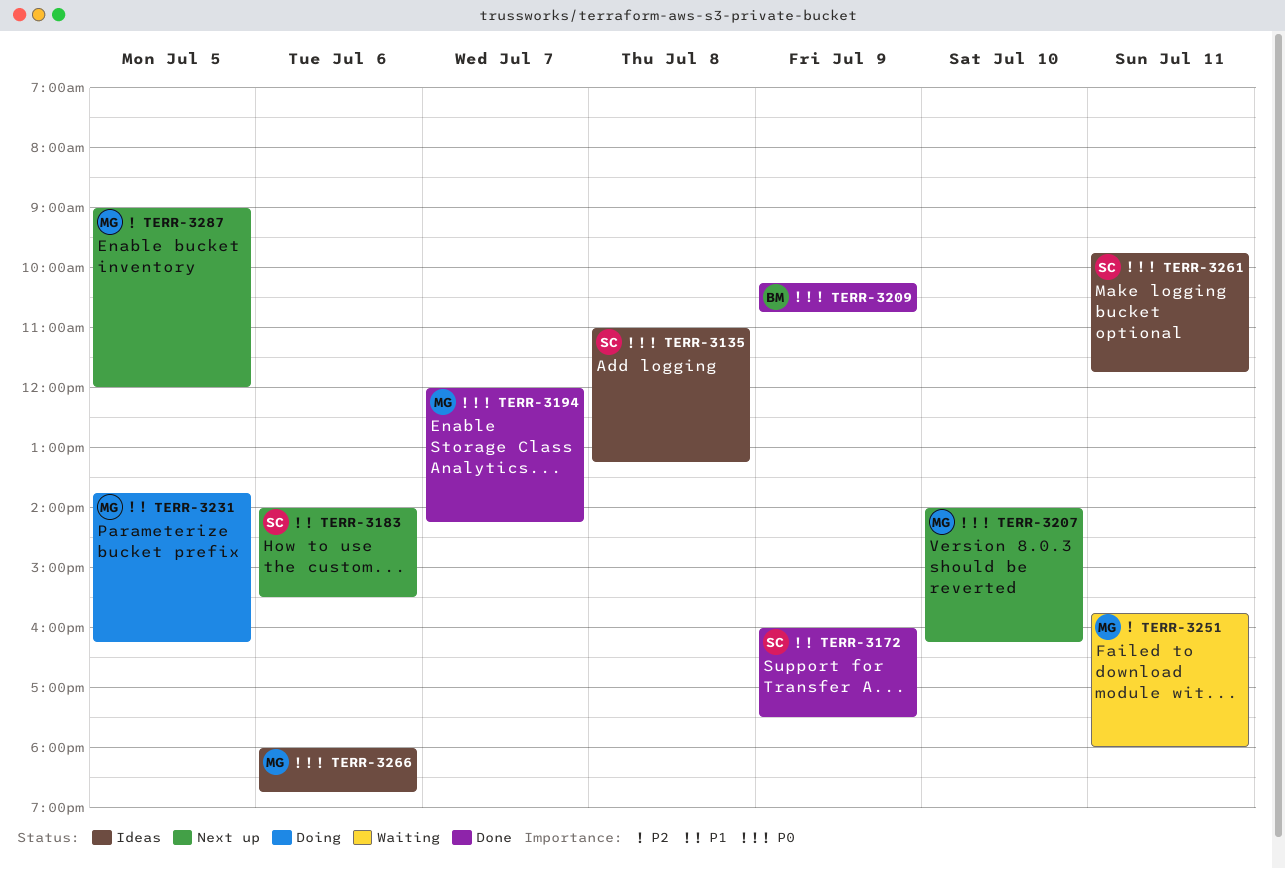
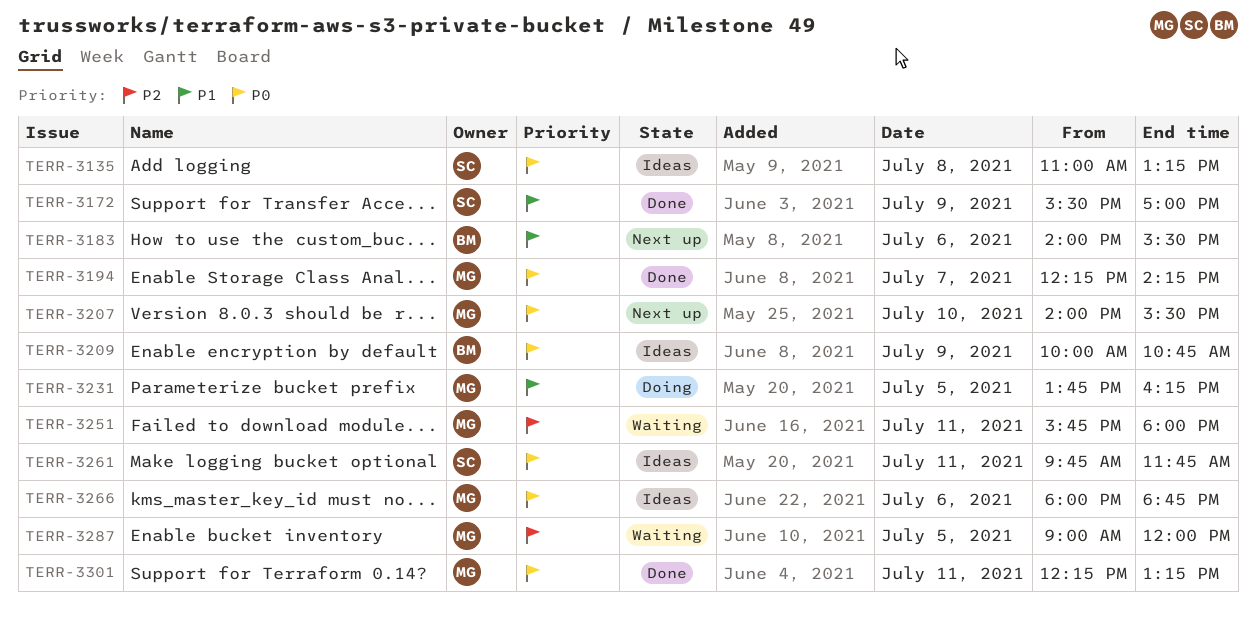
TERR-3172, begins: 16:00 -> 15:30
TERR-3172, ends: 17:30 -> 17:00
TERR-3183, owner: SC -> BM
TERR-3194, begins: 12:00 -> 12:15
TERR-3207, ends: 16:15 -> 15:30
TERR-3209, status: Done -> Ideas
TERR-3209, begins: 10:15 -> 10:00
TERR-3287, status: Next up -> Waiting
TERR-3301: none -> present

